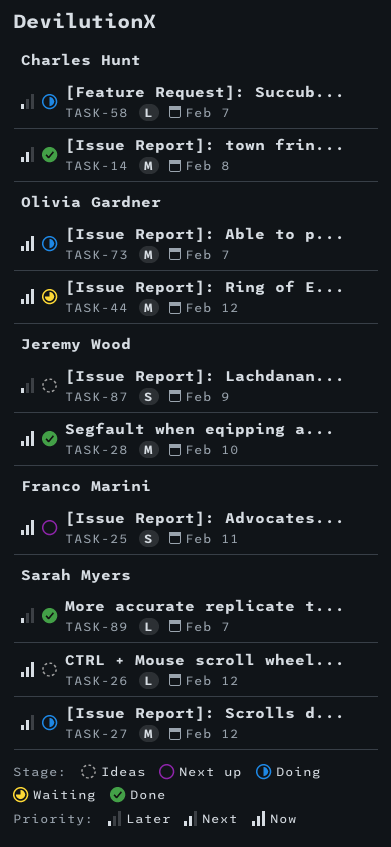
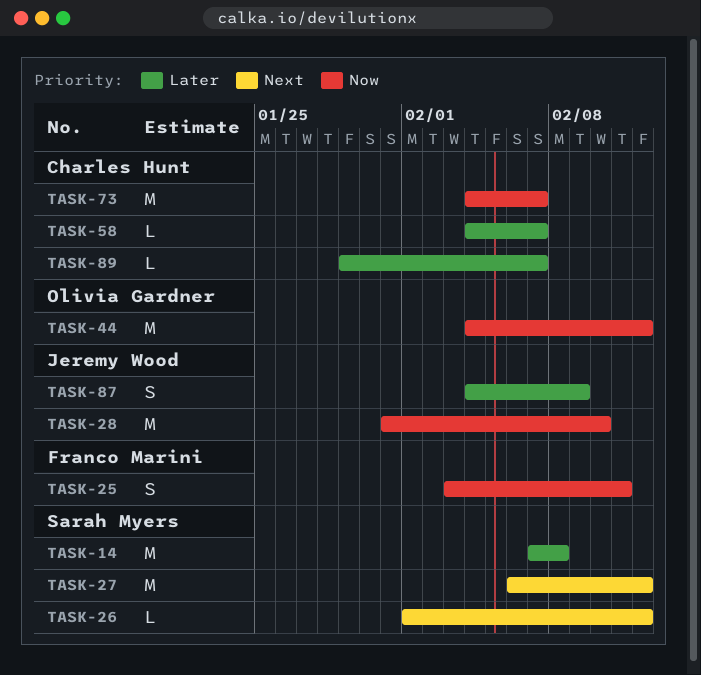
TASK-14, owner: Charles Hunt -> Sarah Myers
TASK-14, priority: Next -> Later
TASK-26, priority: Now -> Next
TASK-73, owner: Olivia Gardner -> Charles Hunt
TASK-89, owner: Sarah Myers -> Charles Hunt

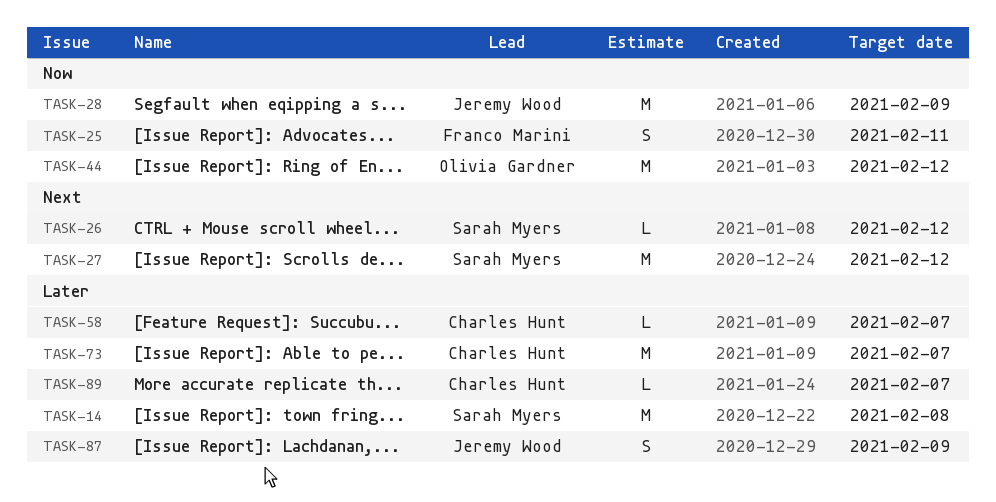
TASK-28, due: Feb 10 -> Feb 9
TASK-73, priority: Now -> Later

